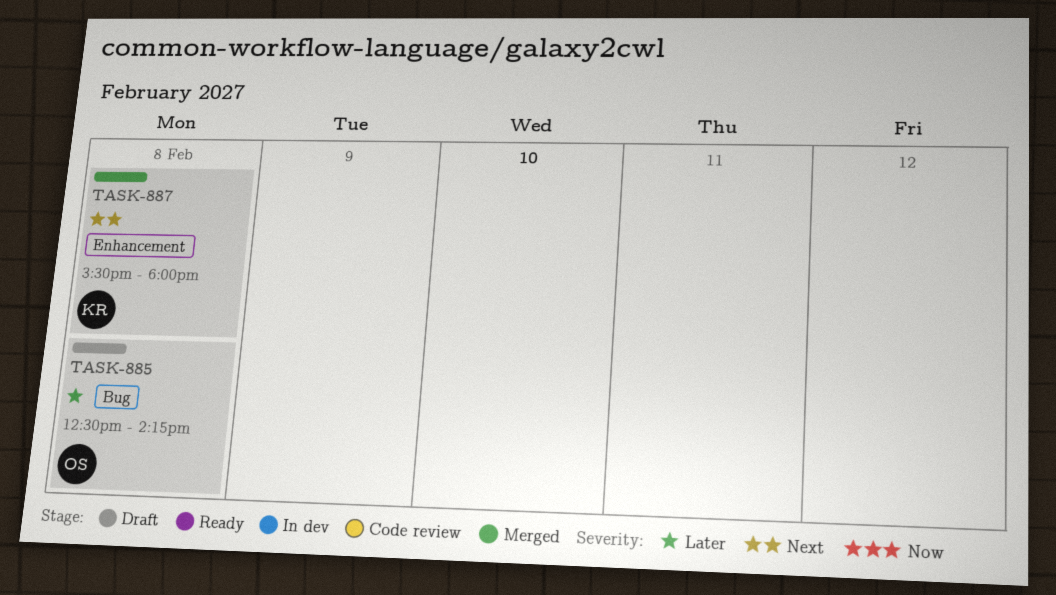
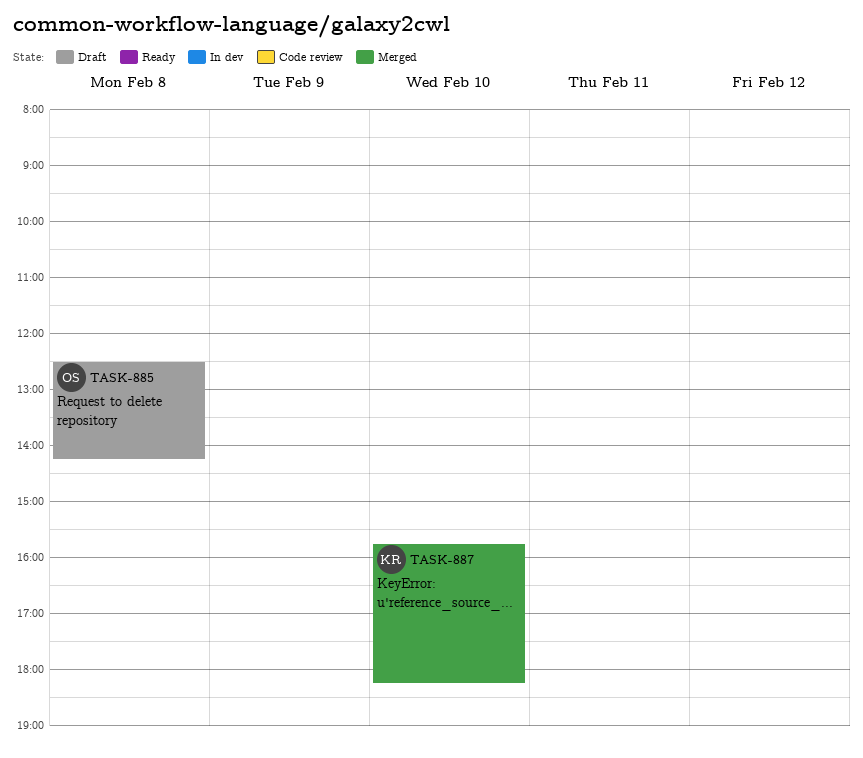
TASK-887, day: Feb 8 -> Feb 10
TASK-887, begins: 15:30 -> 15:45
TASK-887, ends: 18:00 -> 18:15

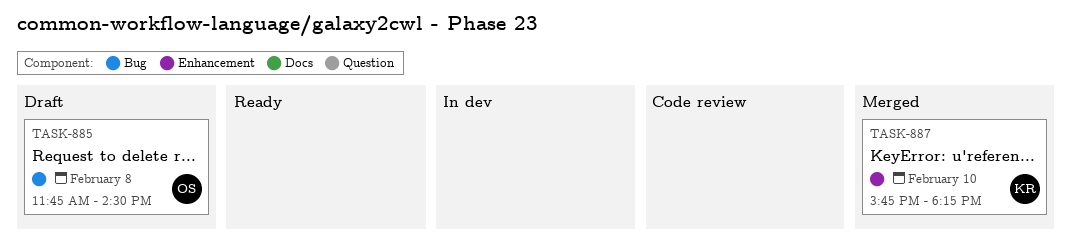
TASK-885, begins: 12:30 -> 11:45
TASK-885, ends: 14:15 -> 14:30

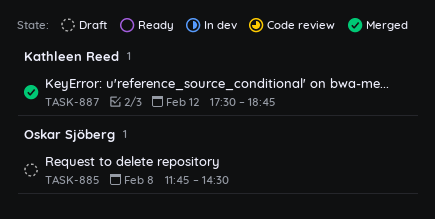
TASK-887, day: Feb 10 -> Feb 12
TASK-887, begins: 15:45 -> 17:30
TASK-887, ends: 18:15 -> 18:45

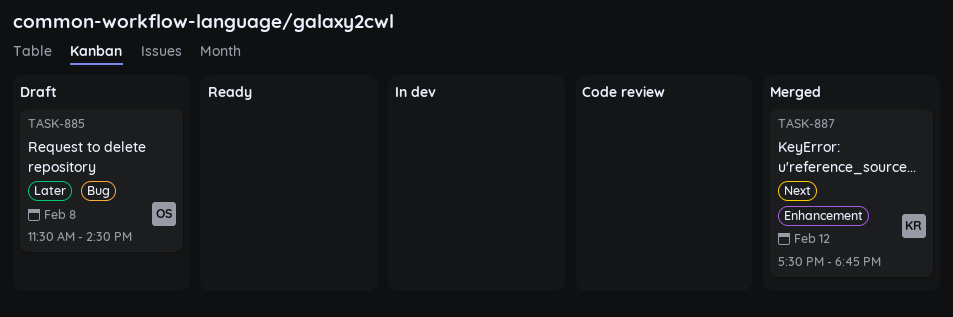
TASK-885, begins: 11:45 -> 11:30

